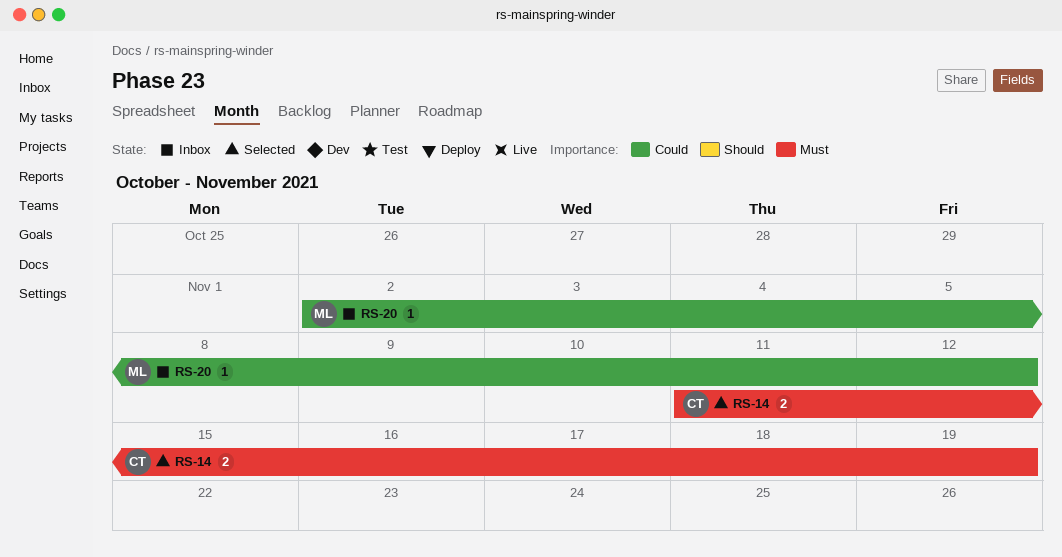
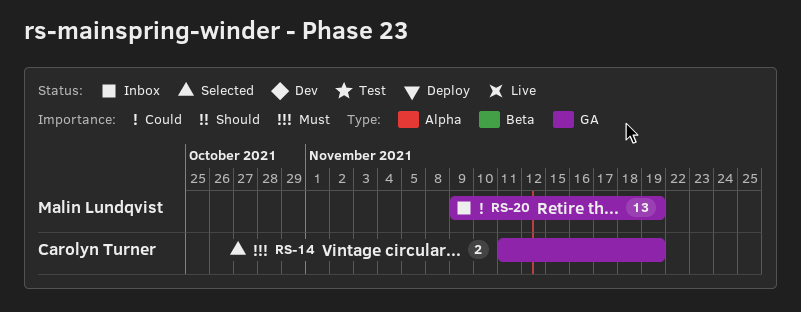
RS-20, estimate: 1 -> 13
RS-20, start: Nov 2 -> Nov 9
RS-20, due: Nov 12 -> Nov 19

